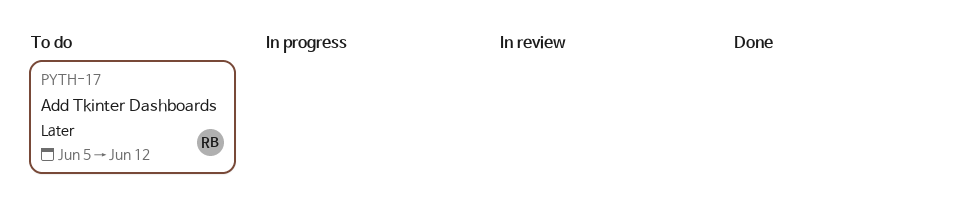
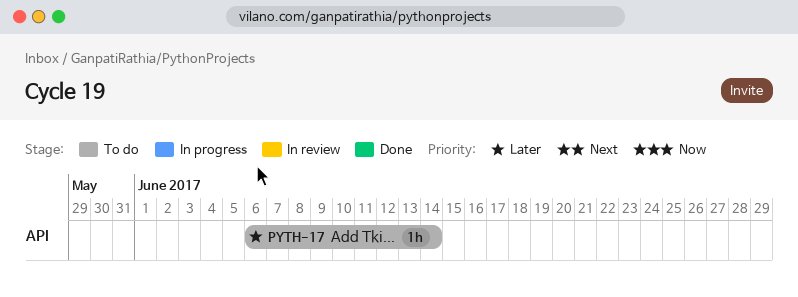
PYTH-17, start: Jun 5 -> Jun 6
PYTH-17, due: Jun 12 -> Jun 14

